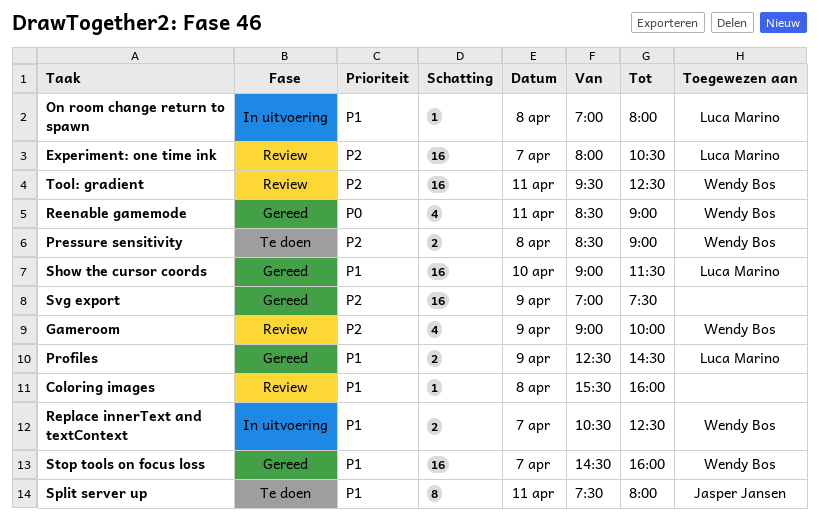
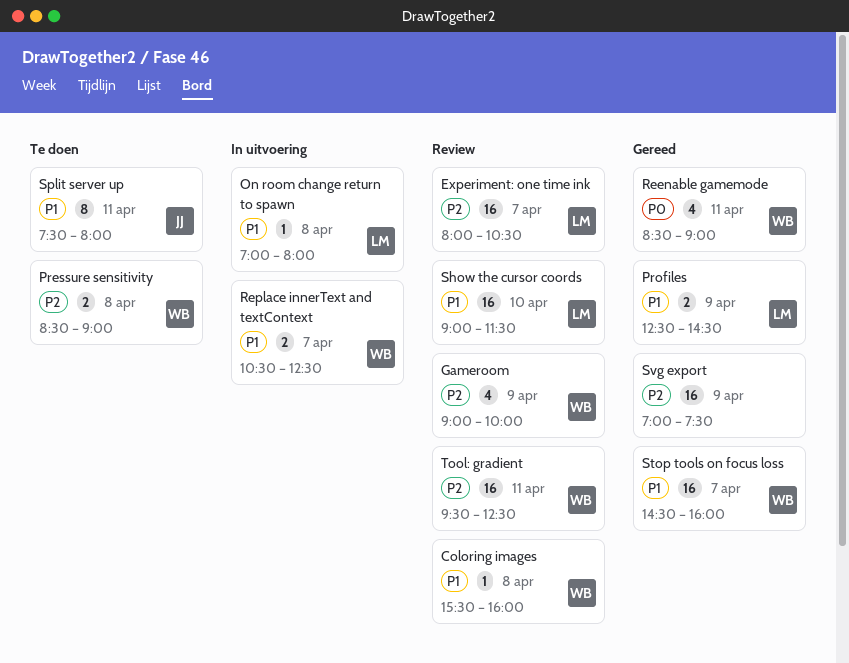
Coloring images, owner: none -> Wendy Bos
Show the cursor coords, status: Gereed -> Review

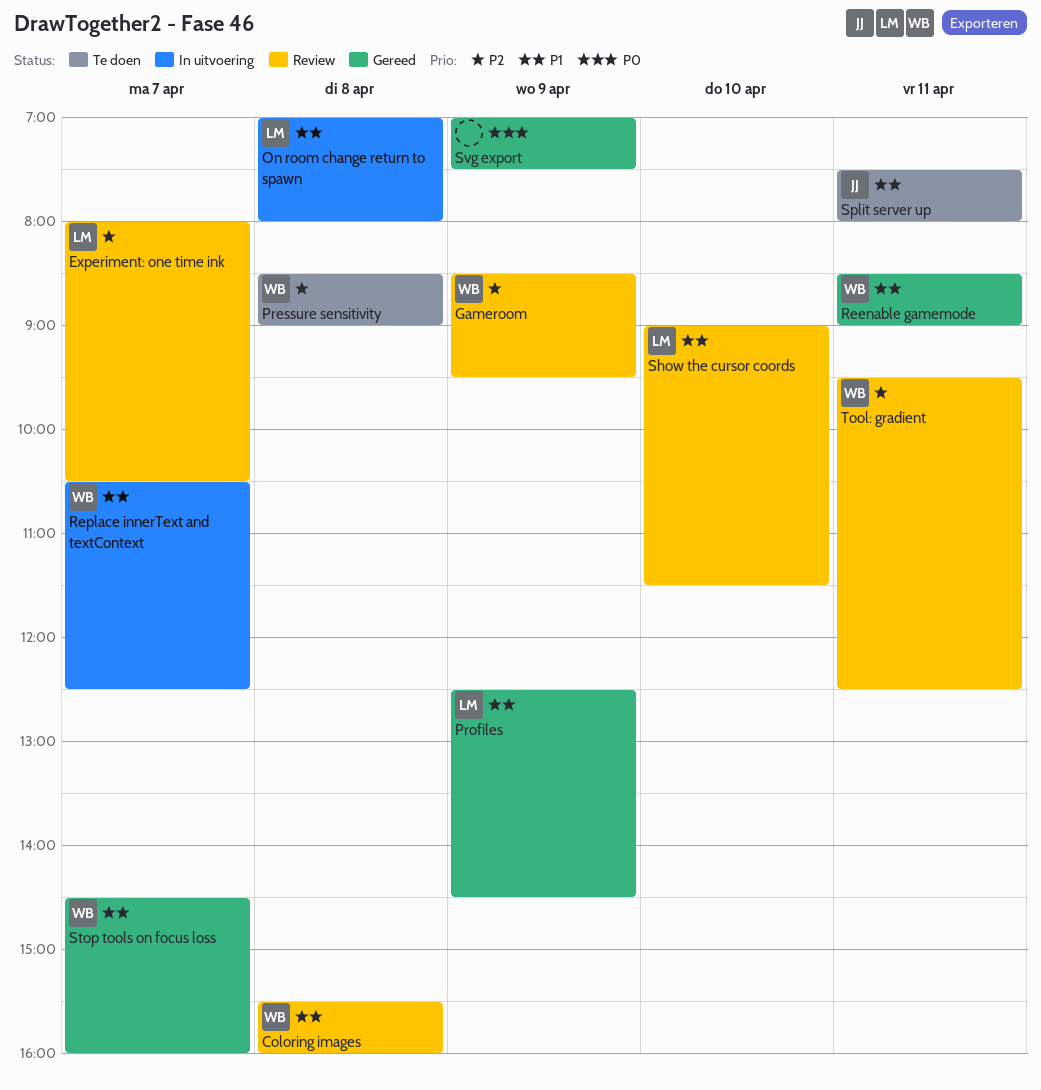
Gameroom, begins: 09:00 -> 08:30
Gameroom, ends: 10:00 -> 09:30
Reenable gamemode, priority: P0 -> P1
Svg export, priority: P2 -> P0

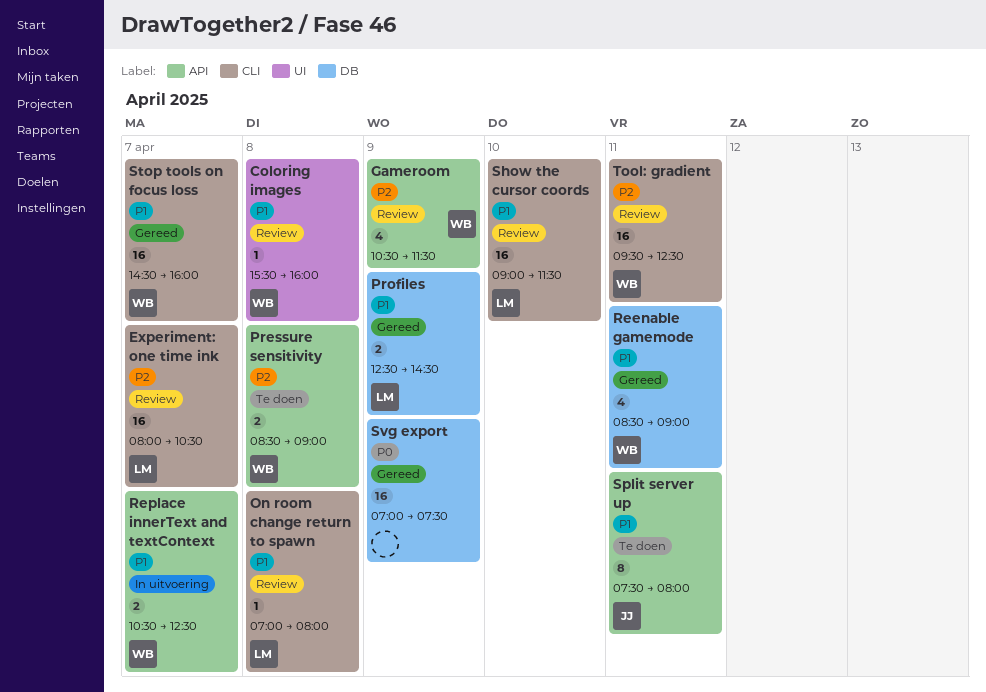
Gameroom, begins: 08:30 -> 10:30
Gameroom, ends: 09:30 -> 11:30
On room change return to spawn, status: In uitvoering -> Review

